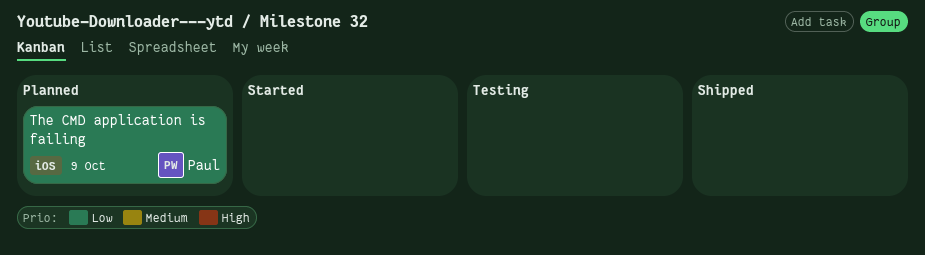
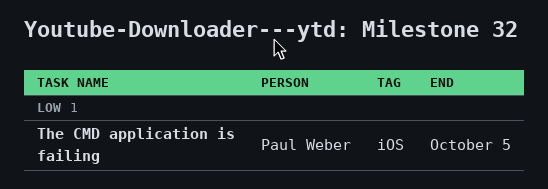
The CMD application is failing, due: Oct 9 -> Oct 5

